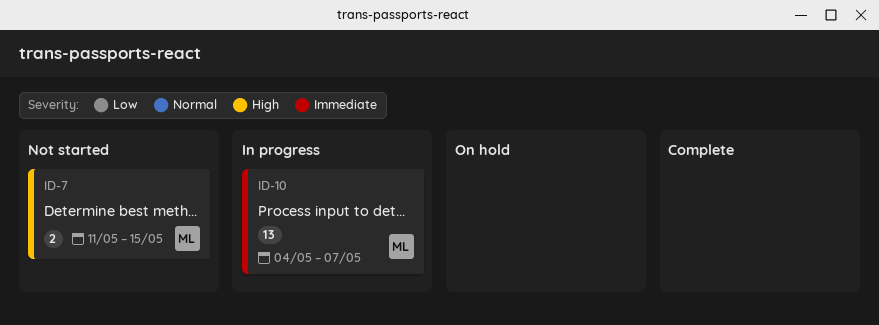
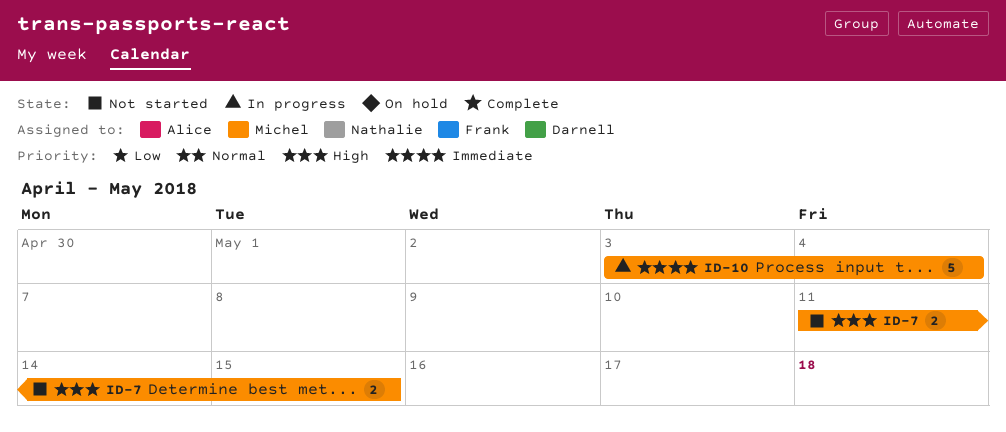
ID-10, estimate: 13 -> 5
ID-10, start: May 4 -> May 3
ID-10, due: May 7 -> May 4

